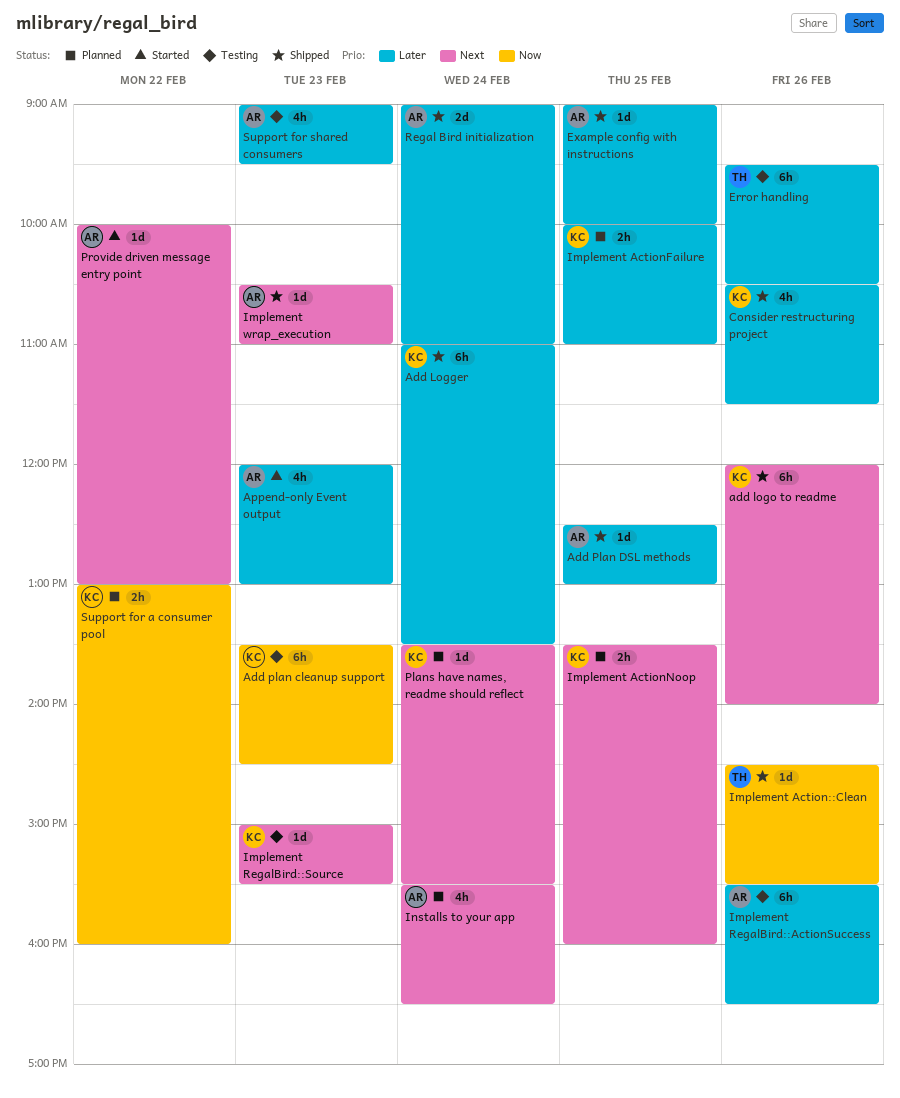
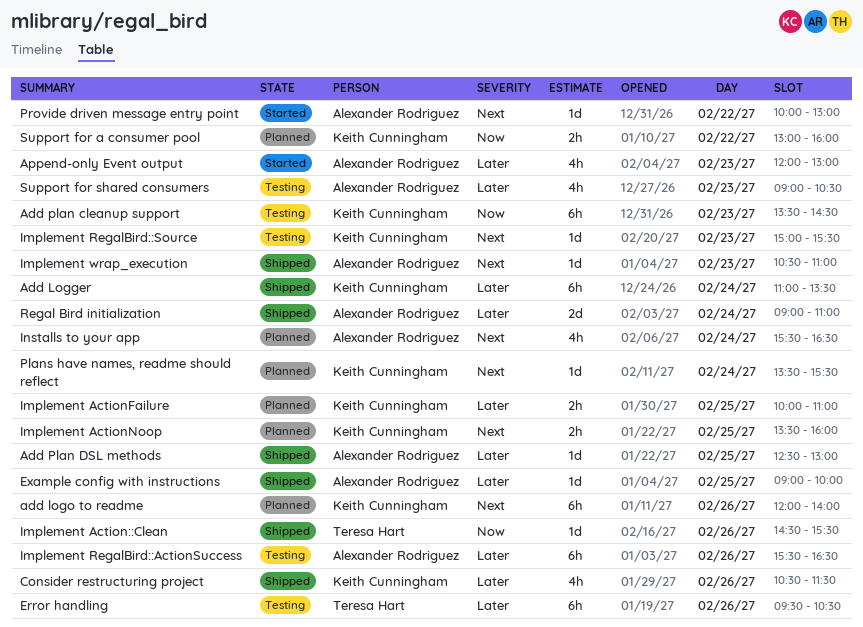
add logo to readme, status: Shipped -> Planned
Support for shared consumers, ends: 09:30 -> 10:30

